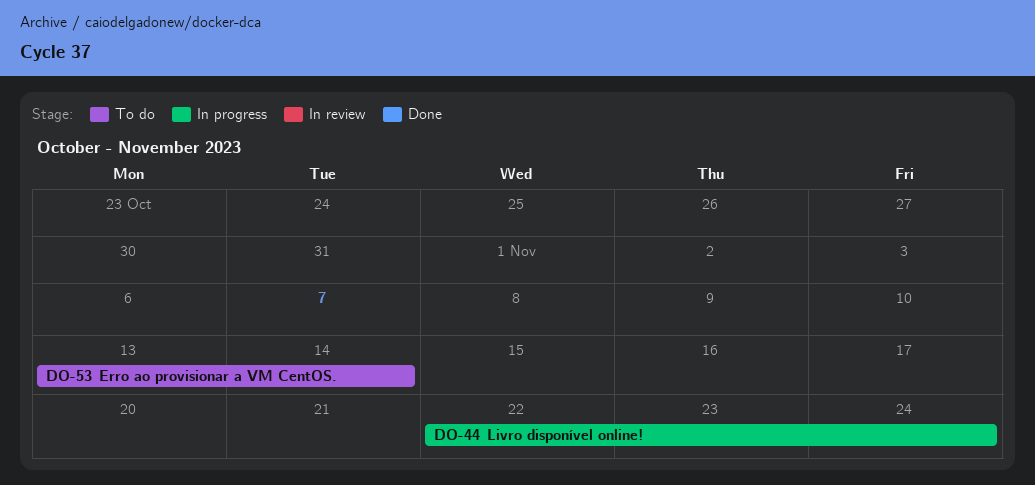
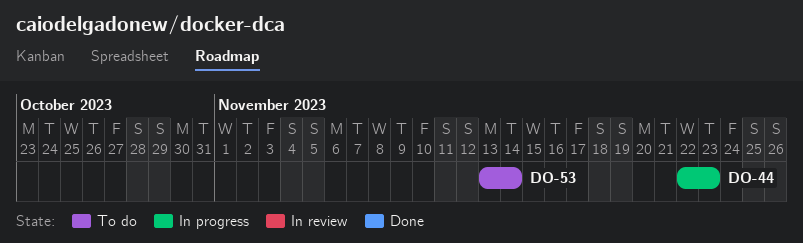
DO-44, due: Nov 24 -> Nov 23

